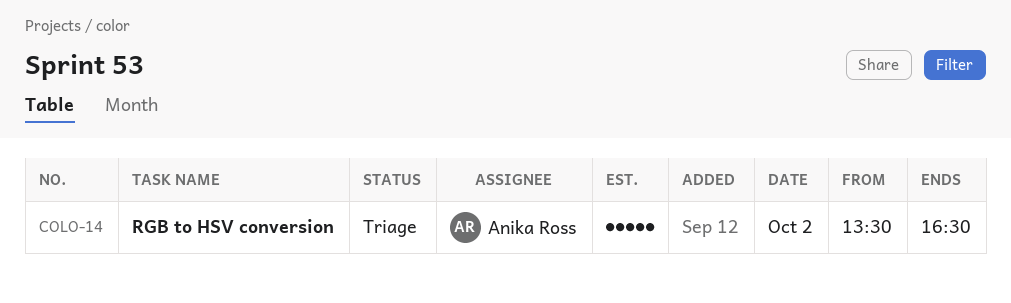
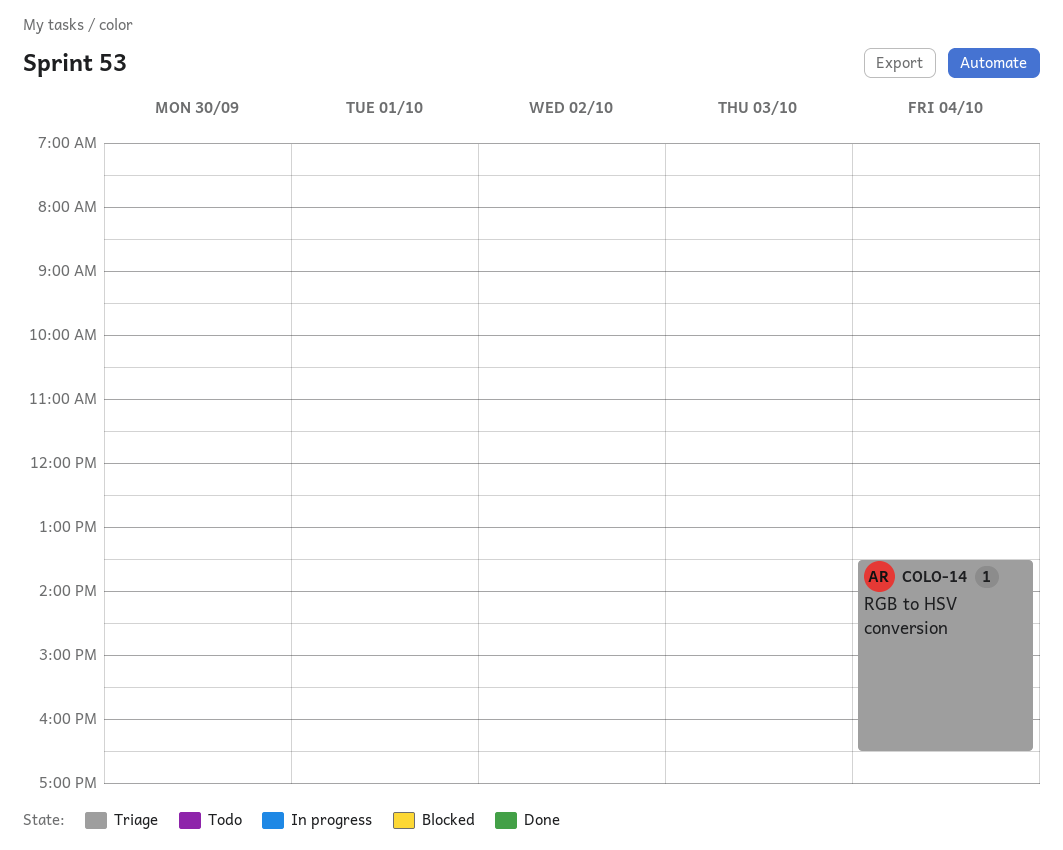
COLO-14, estimate: 5 -> 1
COLO-14, day: Oct 2 -> Oct 4

